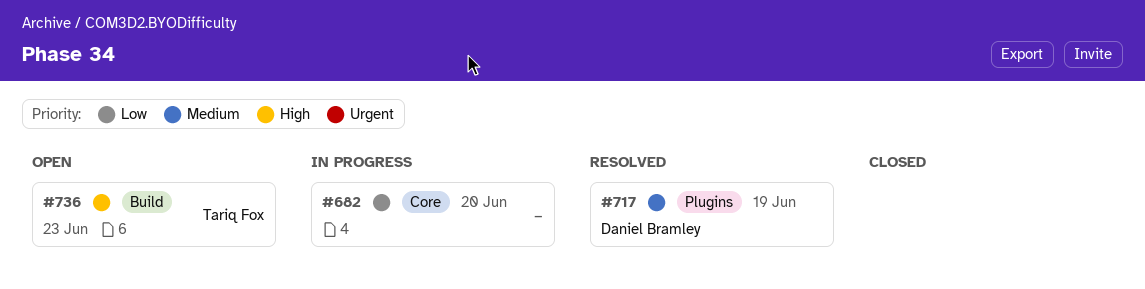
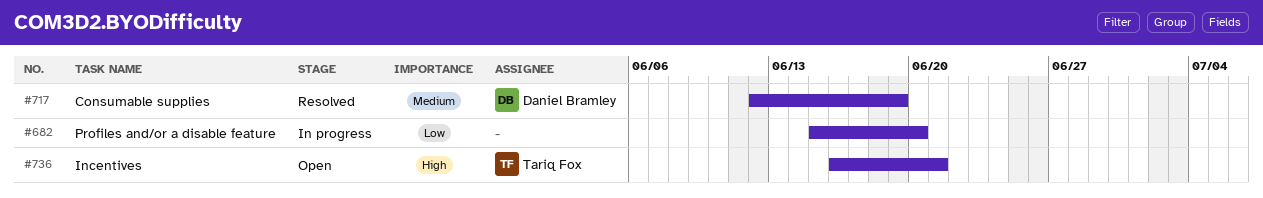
#736, due: Jun 23 -> Jun 21

